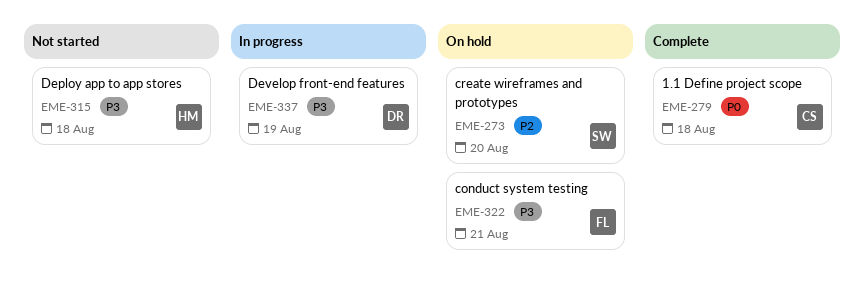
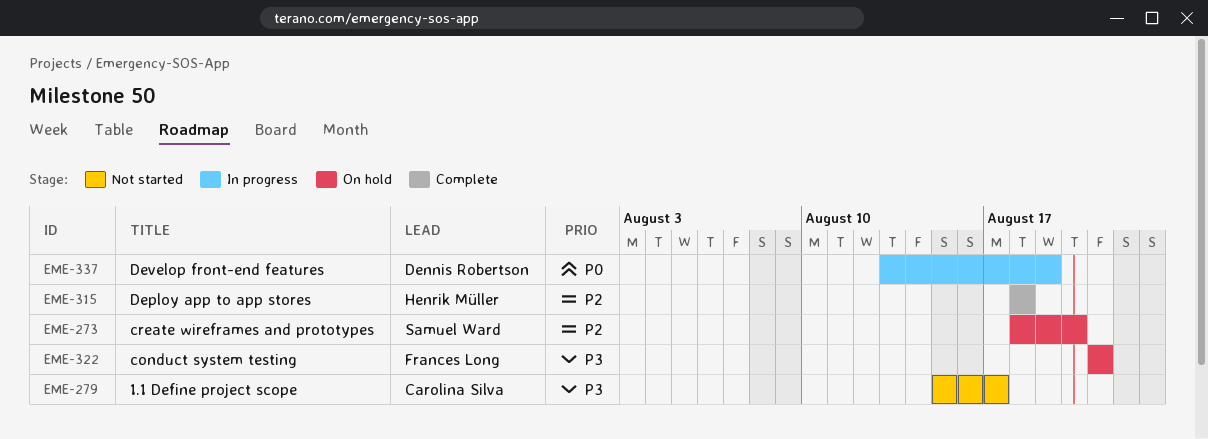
EME-279, status: Complete -> Not started
EME-279, priority: P0 -> P3
EME-279, due: Aug 18 -> Aug 17
EME-315, status: Not started -> Complete
EME-315, priority: P3 -> P2
EME-337, priority: P3 -> P0

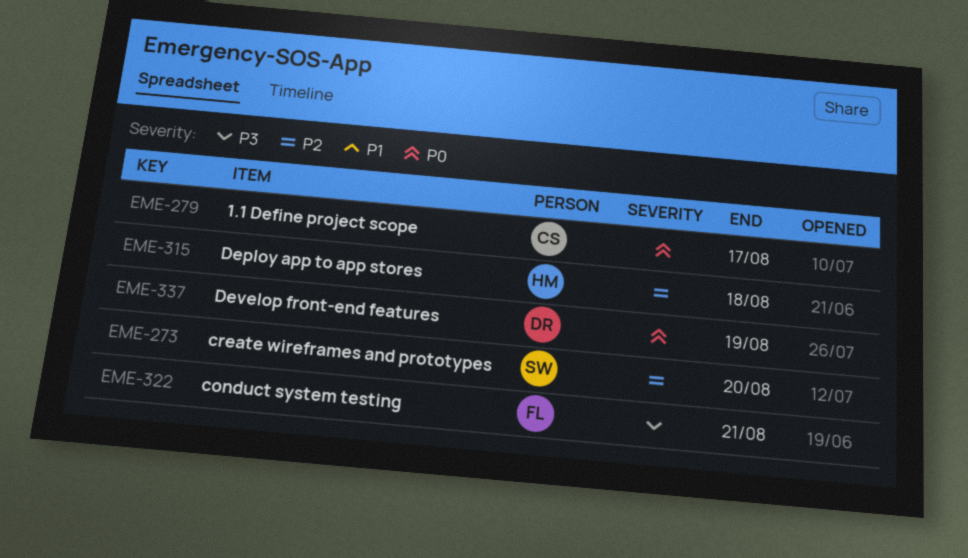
EME-279, priority: P3 -> P0

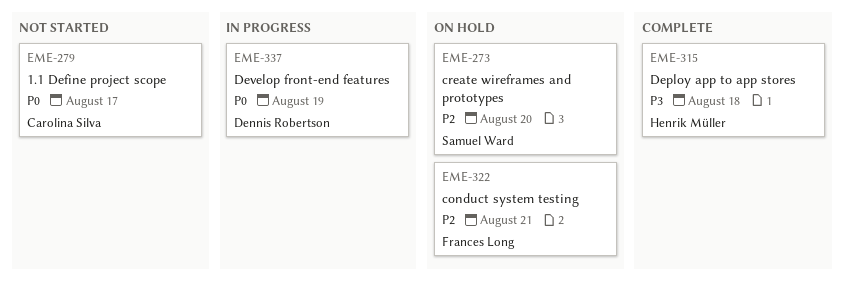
EME-315, priority: P2 -> P3
EME-322, priority: P3 -> P2

